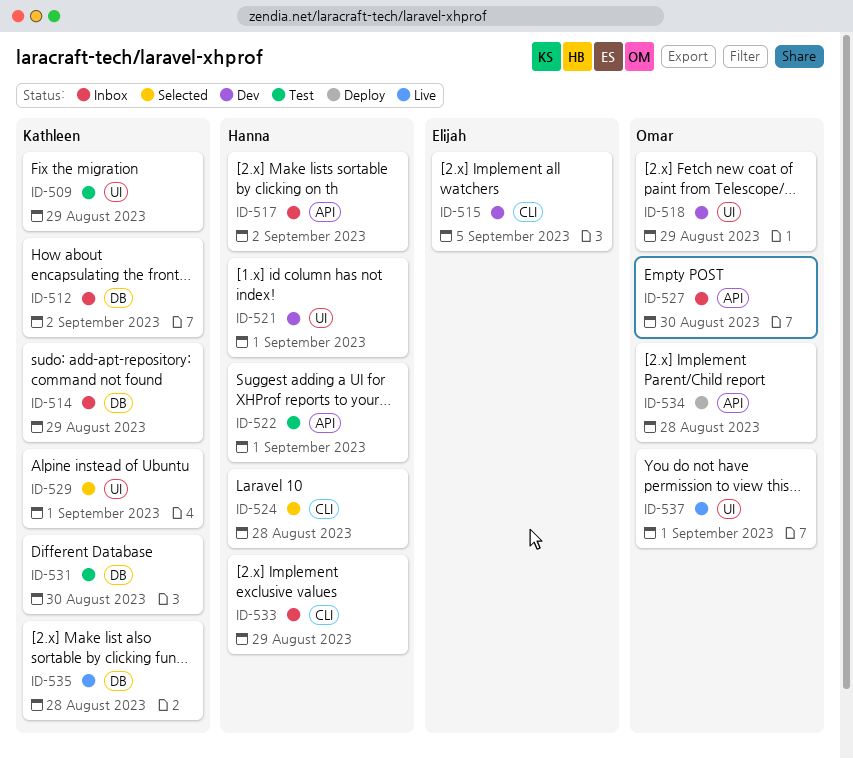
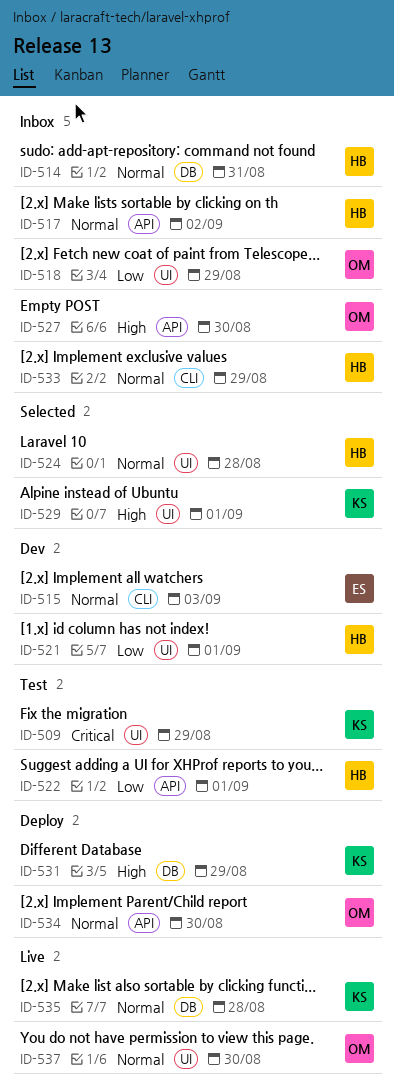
ID-512: present -> none
ID-514, owner: Kathleen -> Hanna
ID-514, due: Aug 29 -> Aug 31
ID-515, due: Sep 5 -> Sep 3
ID-518, status: Dev -> Inbox
ID-524, label: CLI -> UI
ID-531, status: Test -> Deploy
ID-531, due: Aug 30 -> Aug 29
ID-534, due: Aug 28 -> Aug 30
ID-537, due: Sep 1 -> Aug 30

